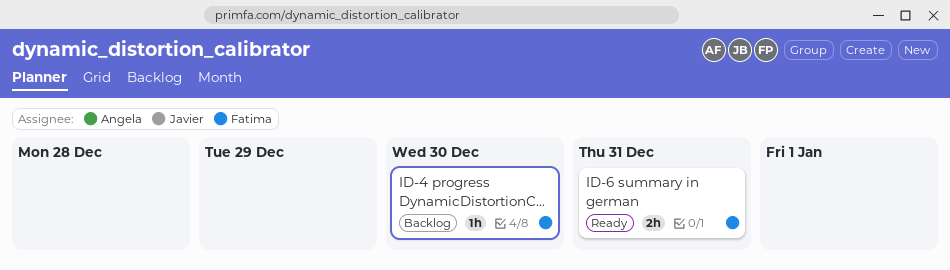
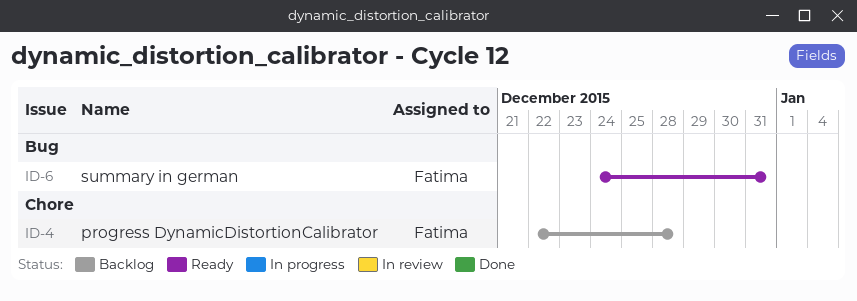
ID-4, due: Dec 30 -> Dec 28

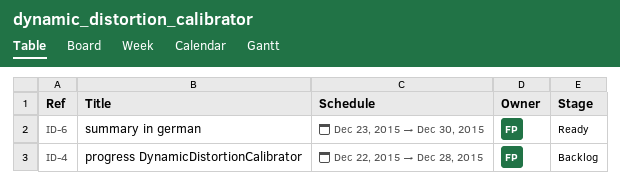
ID-6, start: Dec 24 -> Dec 23
ID-6, due: Dec 31 -> Dec 30

